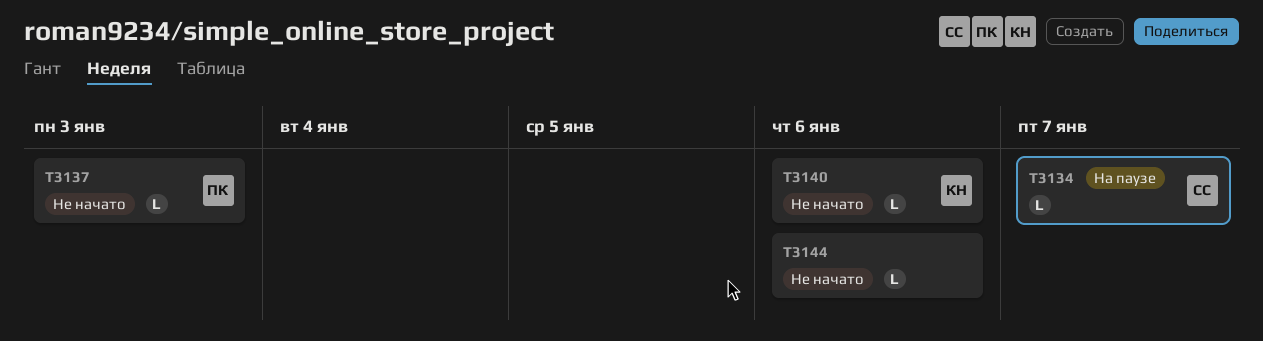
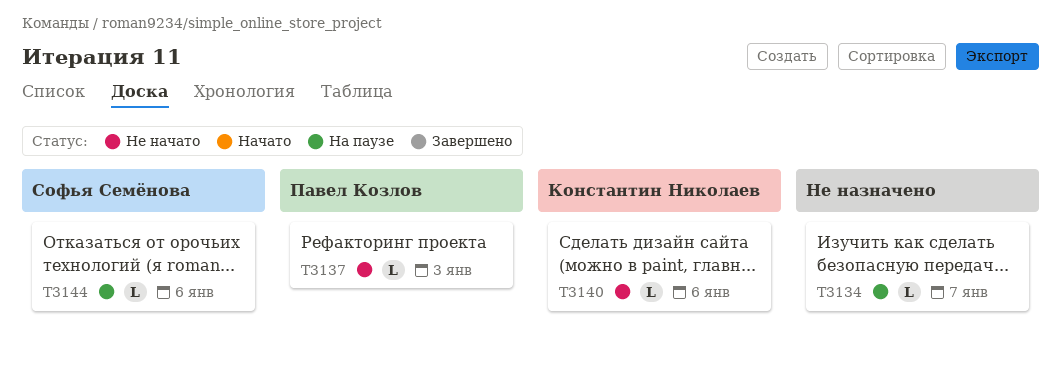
T3134, owner: Софья Семёнова -> none
T3144, status: Не начато -> На паузе
T3144, owner: none -> Софья Семёнова

